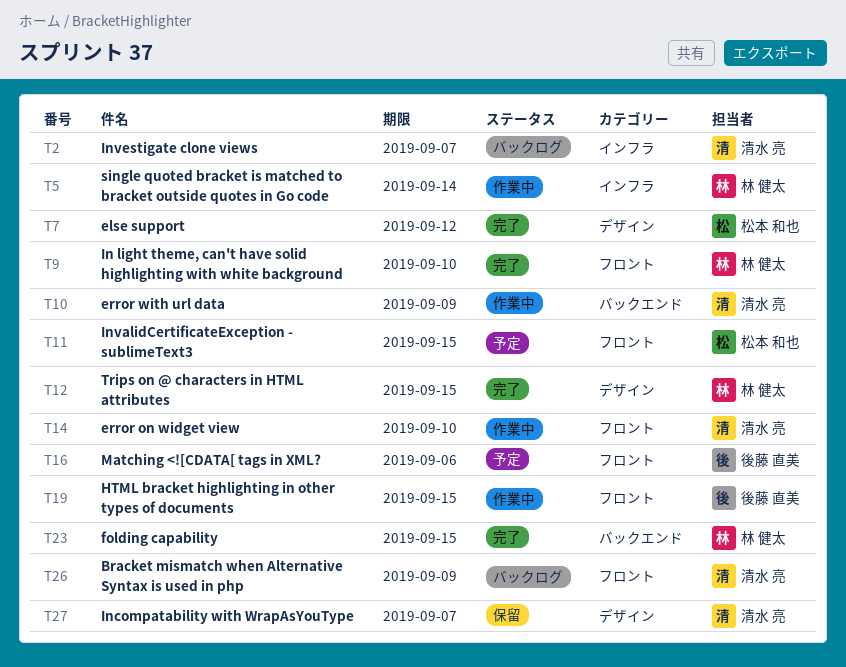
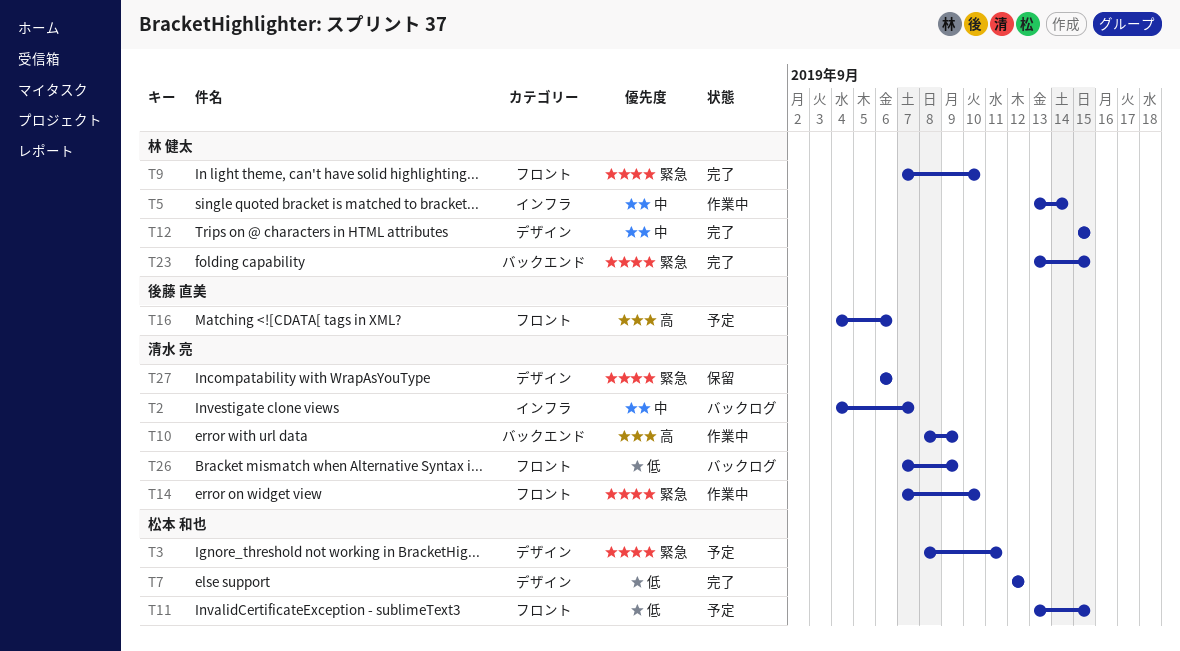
T3: none -> present
T19: present -> none
T27, due: Sep 7 -> Sep 6

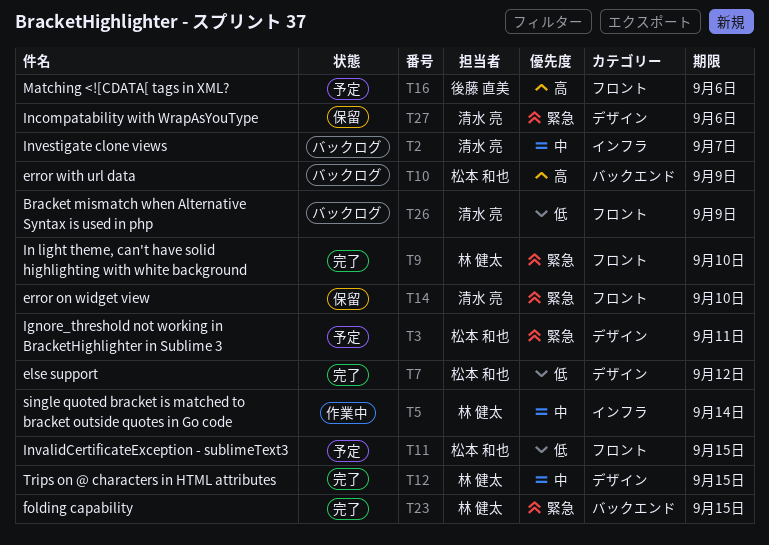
T10, status: 作業中 -> バックログ
T10, owner: 清水 亮 -> 松本 和也
T14, status: 作業中 -> 保留

